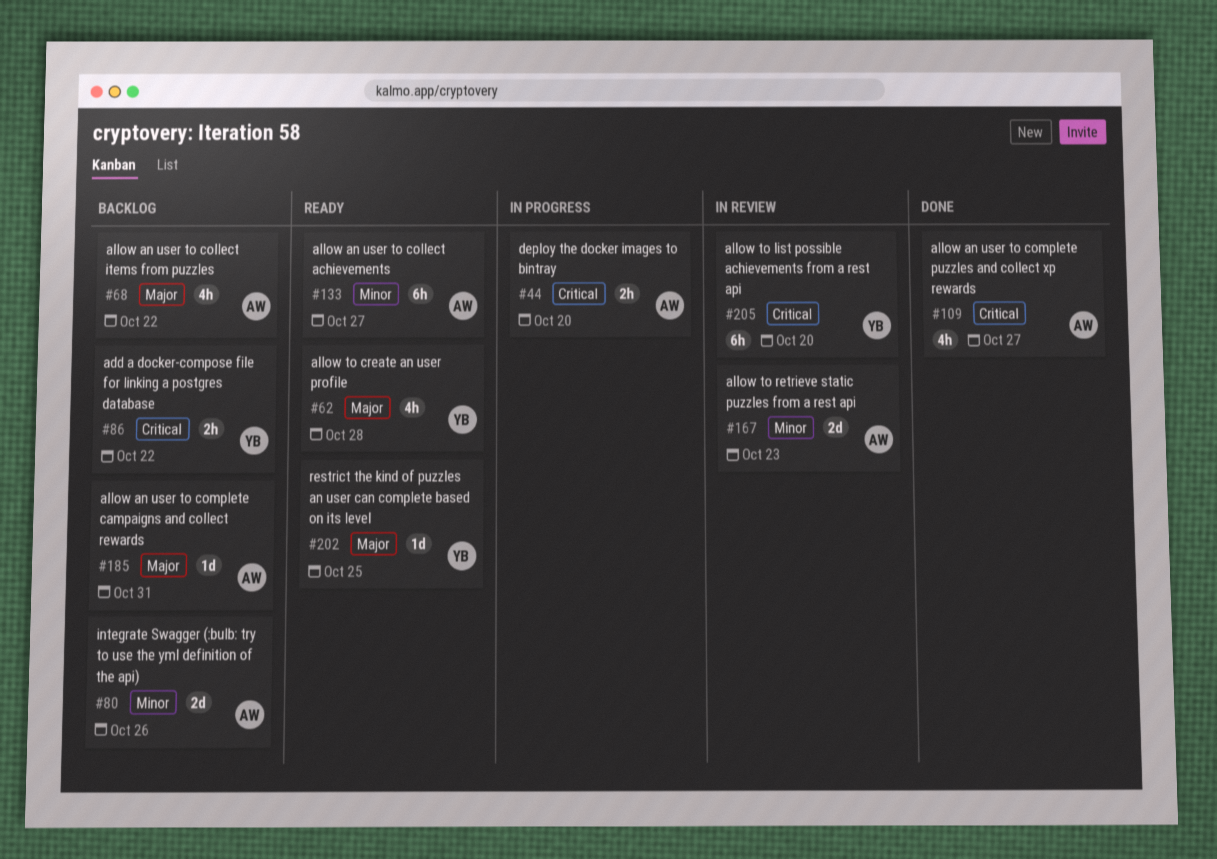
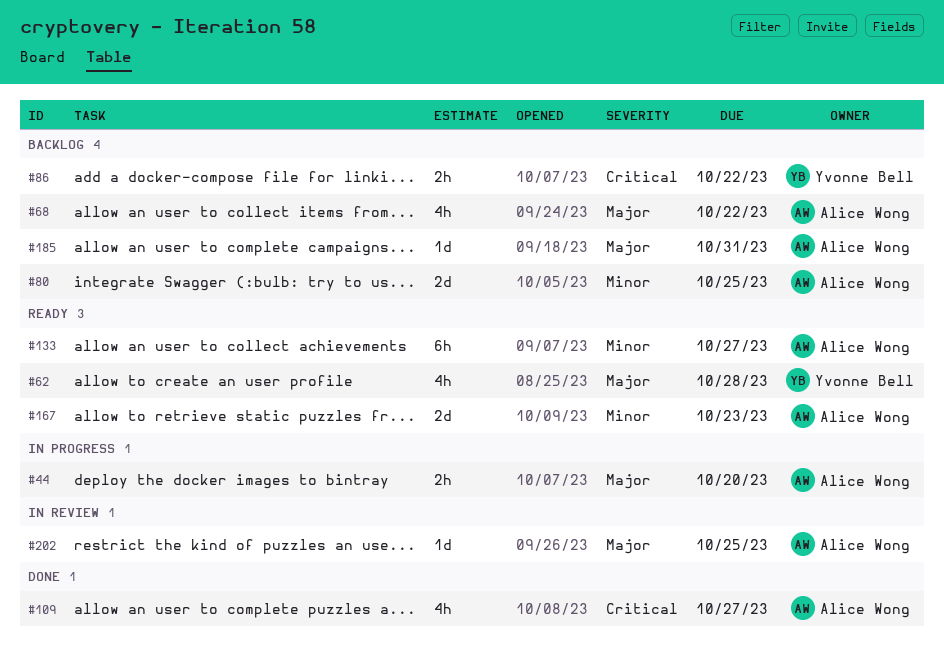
#44, priority: Critical -> Major
#80, due: Oct 26 -> Oct 25
#167, status: In review -> Ready
#202, status: Ready -> In review
#202, owner: Yvonne Bell -> Alice Wong
#205: present -> none

